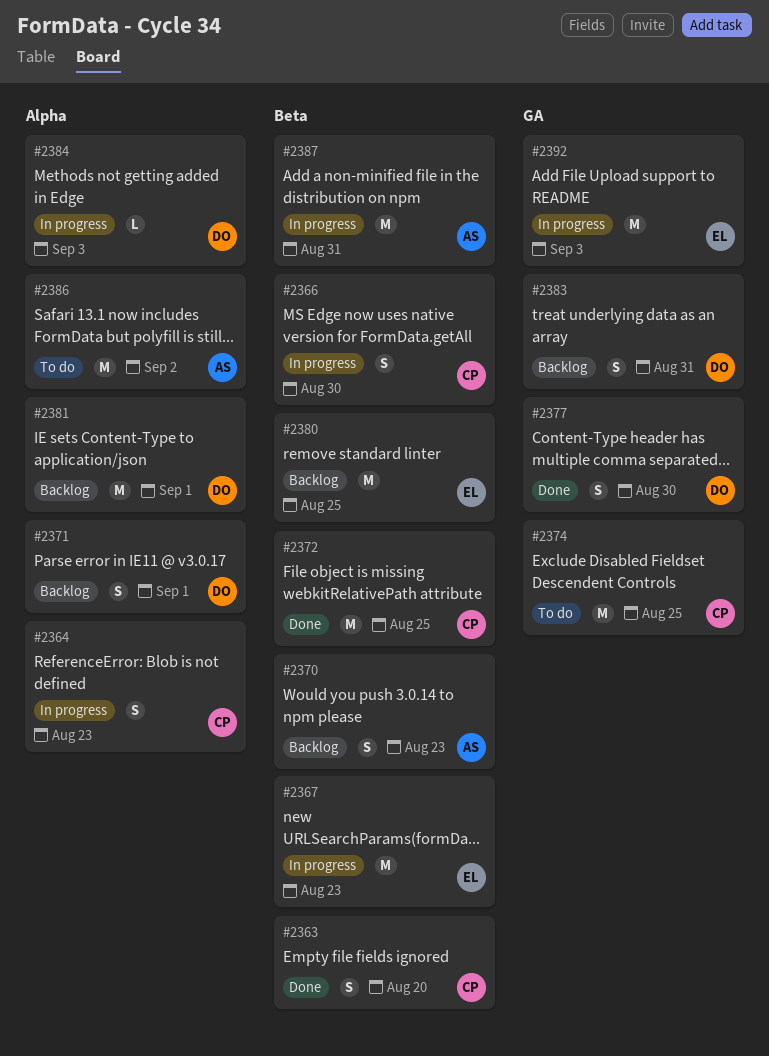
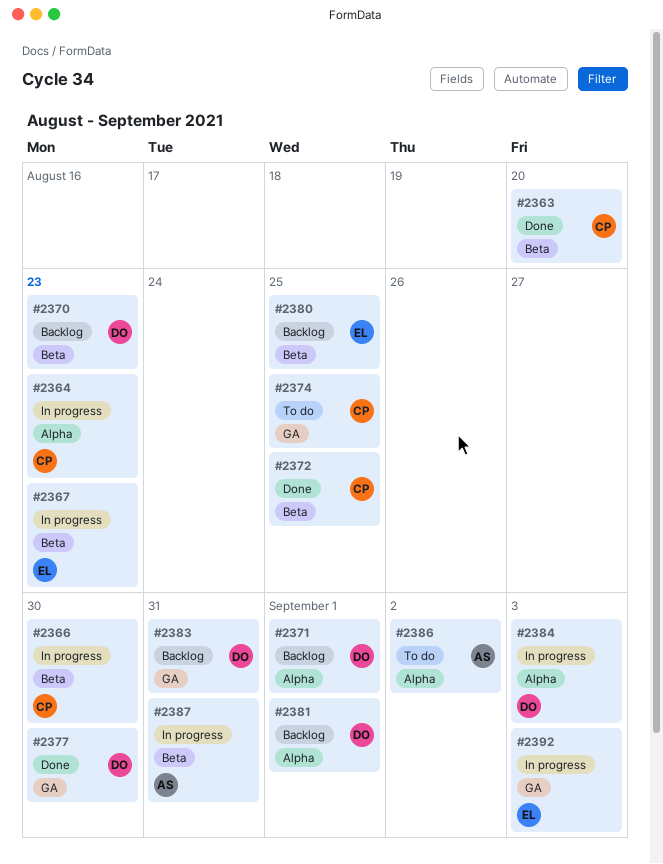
#2370, owner: AS -> DO

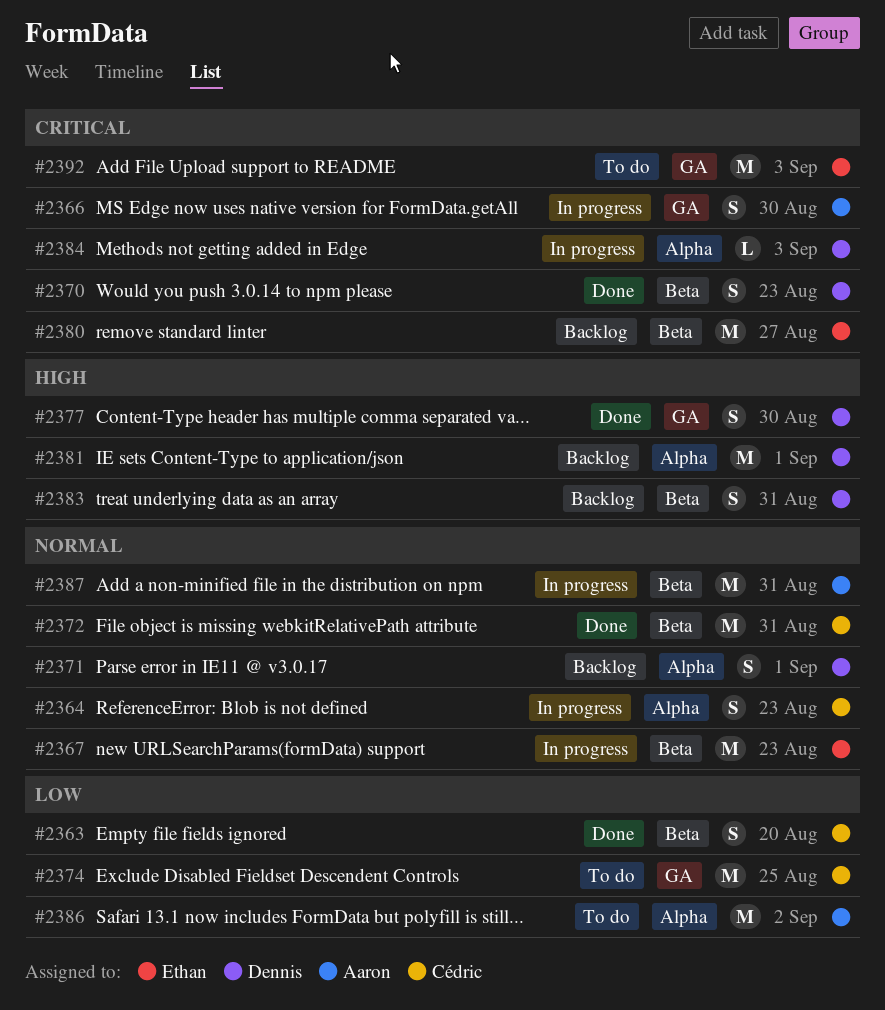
#2366, owner: Cédric -> Aaron
#2366, label: Beta -> GA
#2370, status: Backlog -> Done
#2372, due: Aug 25 -> Aug 31
#2380, due: Aug 25 -> Aug 27
#2383, label: GA -> Beta
#2392, status: In progress -> To do

